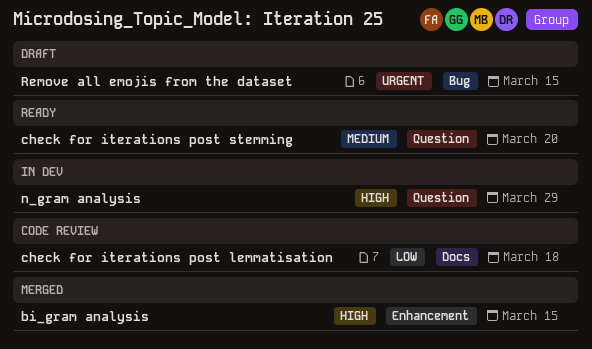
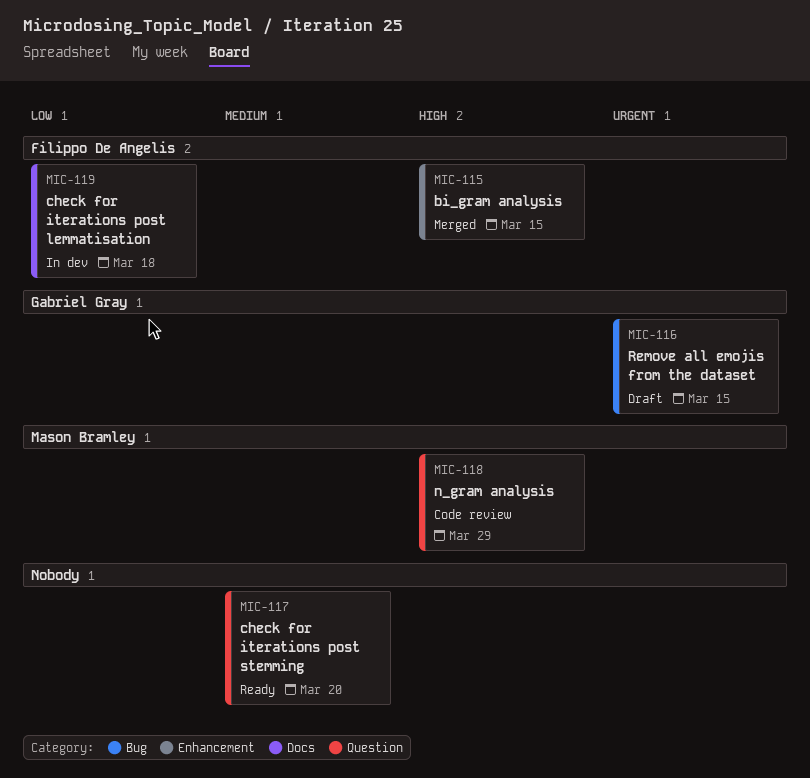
check for iterations post lemmatisation, status: Code review -> In dev
n_gram analysis, status: In dev -> Code review

